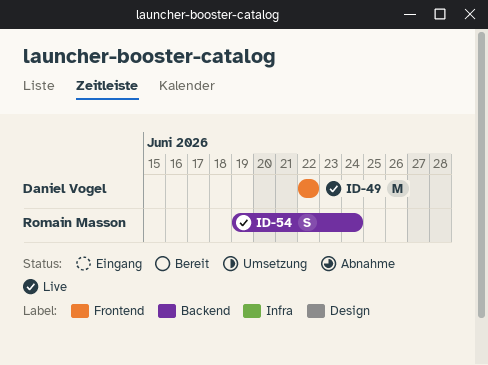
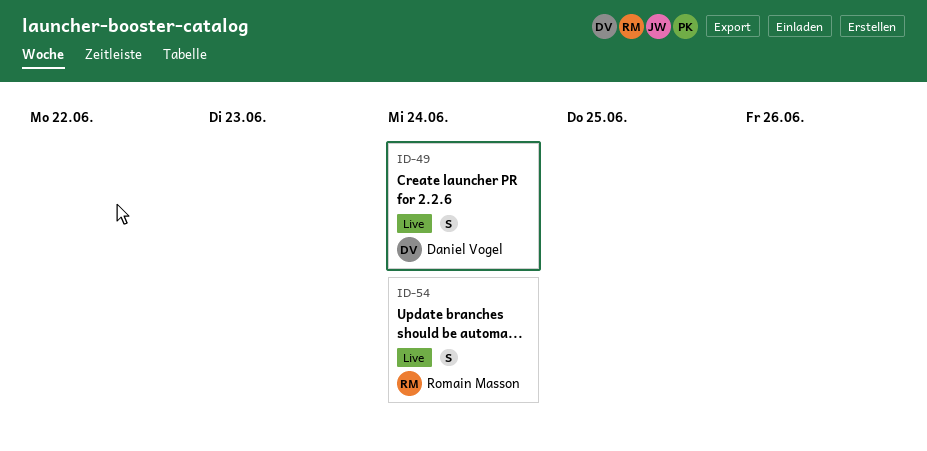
ID-49, estimate: M -> S
ID-49, due: Jun 22 -> Jun 24

